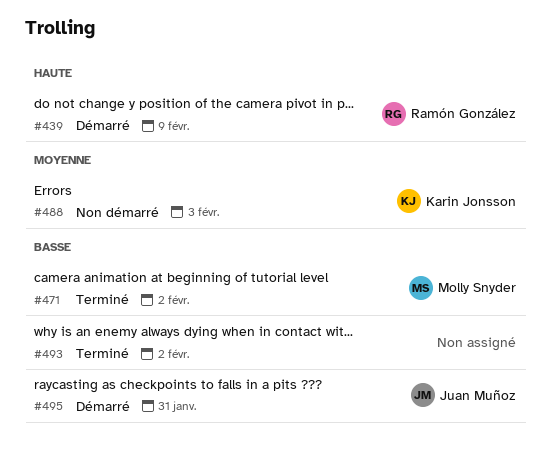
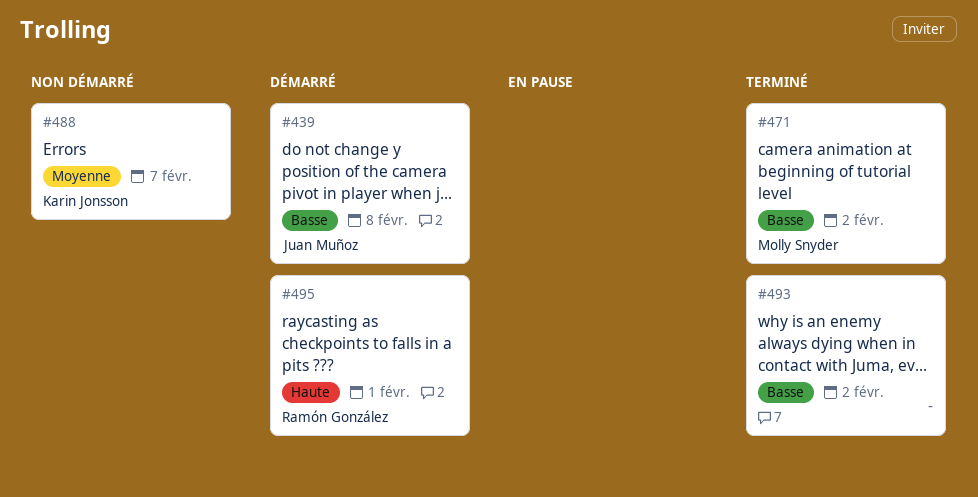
#439, owner: Ramón González -> Juan Muñoz
#439, priority: Haute -> Basse
#439, due: Feb 9 -> Feb 8
#488, due: Feb 3 -> Feb 7
#495, owner: Juan Muñoz -> Ramón González
#495, priority: Basse -> Haute
#495, due: Jan 31 -> Feb 1

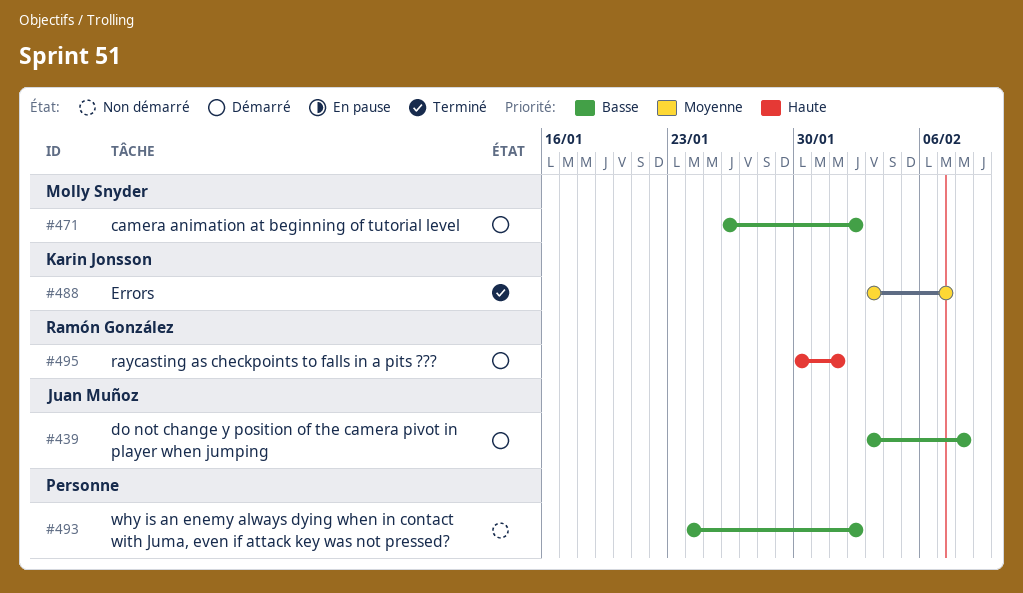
#471, status: Terminé -> Démarré
#488, status: Non démarré -> Terminé
#493, status: Terminé -> Non démarré

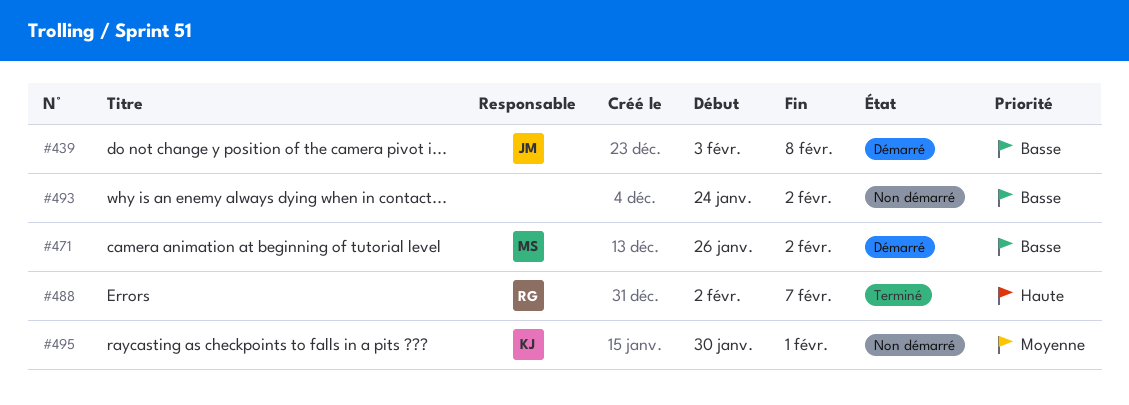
#488, owner: Karin Jonsson -> Ramón González
#488, priority: Moyenne -> Haute
#488, start: Feb 3 -> Feb 2
#495, status: Démarré -> Non démarré
#495, owner: Ramón González -> Karin Jonsson
#495, priority: Haute -> Moyenne

